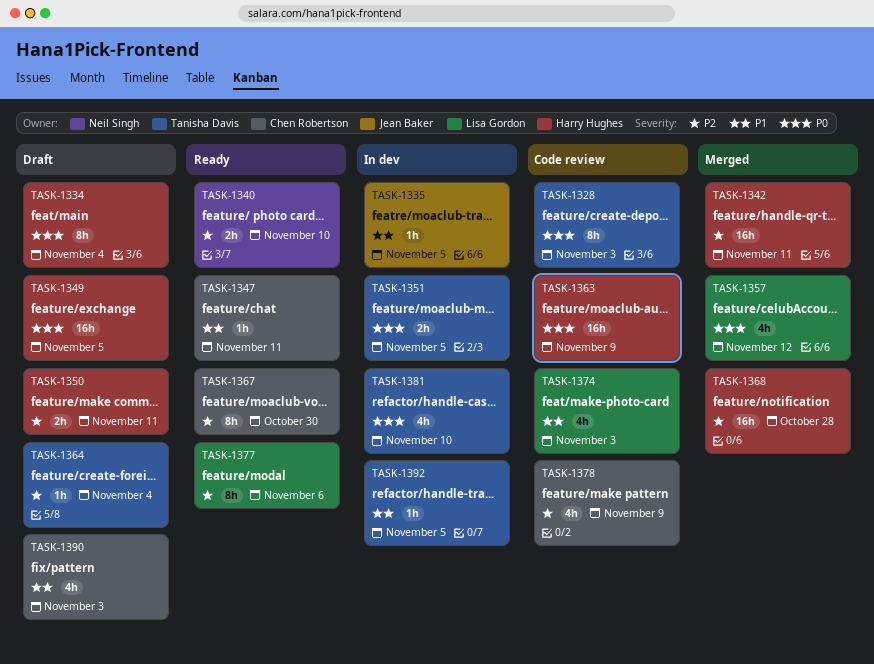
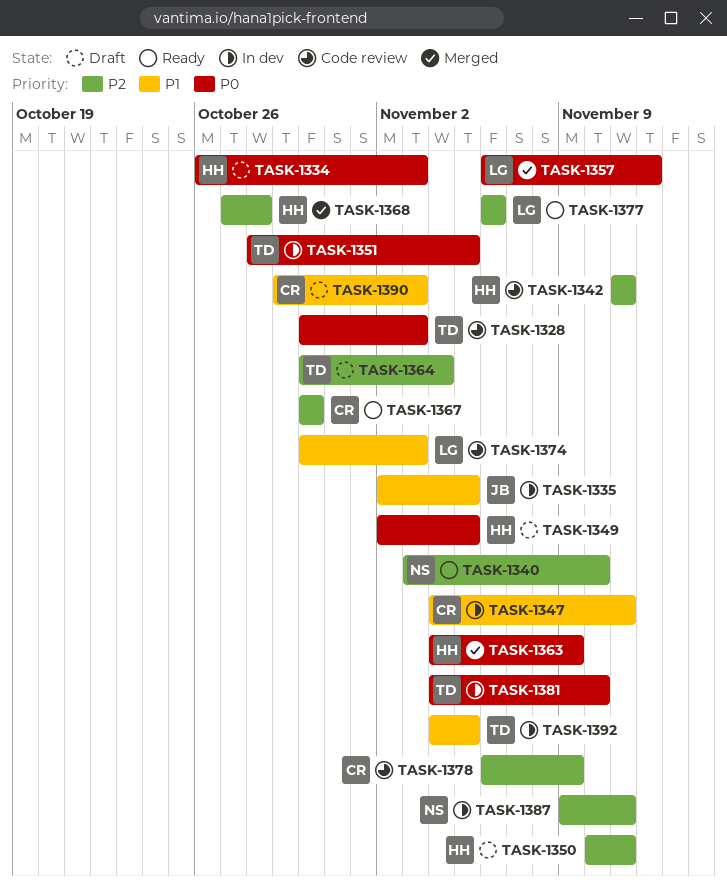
TASK-1334, due: Nov 4 -> Nov 3
TASK-1342, status: Merged -> Code review
TASK-1347, status: Ready -> In dev
TASK-1363, status: Code review -> Merged
TASK-1387: none -> present

